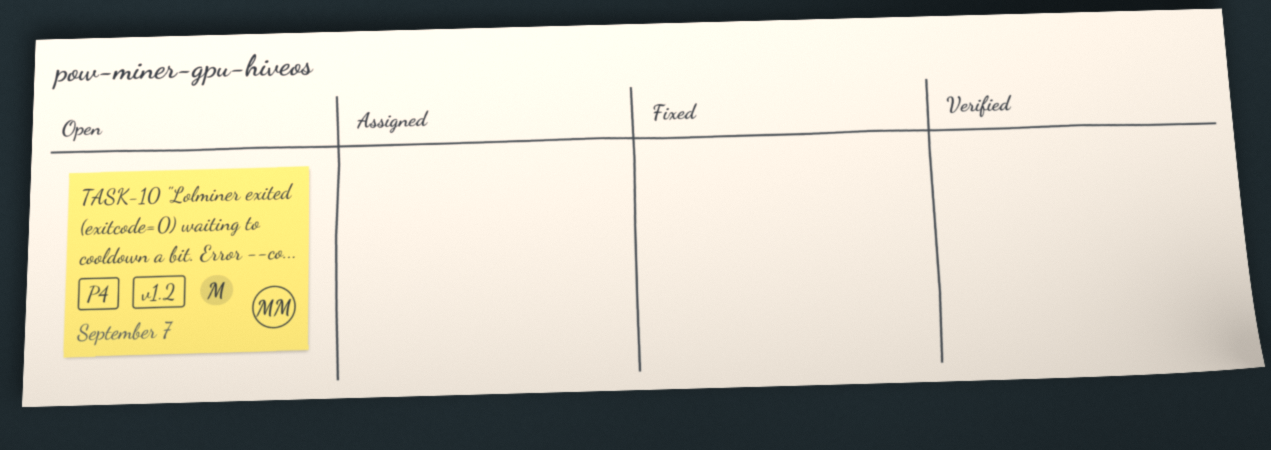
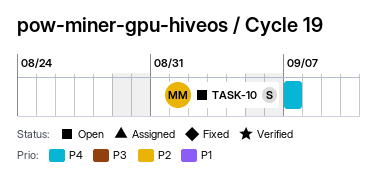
TASK-10, estimate: M -> S

